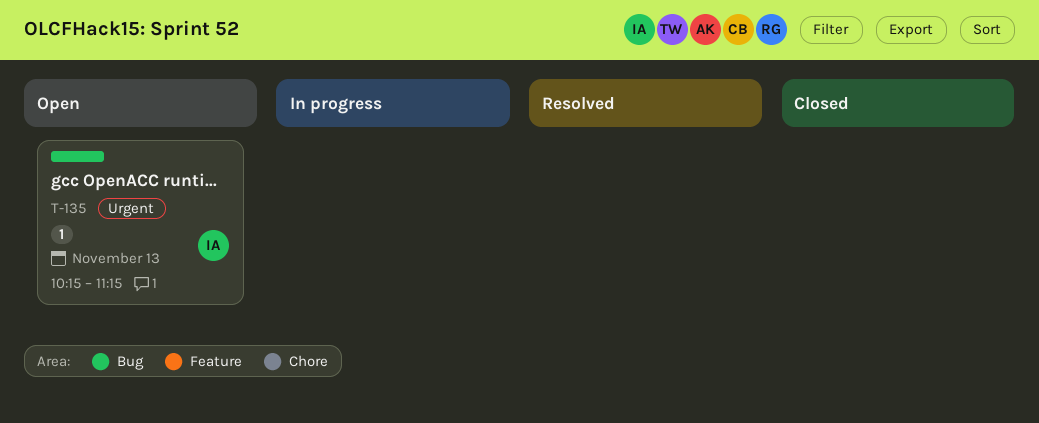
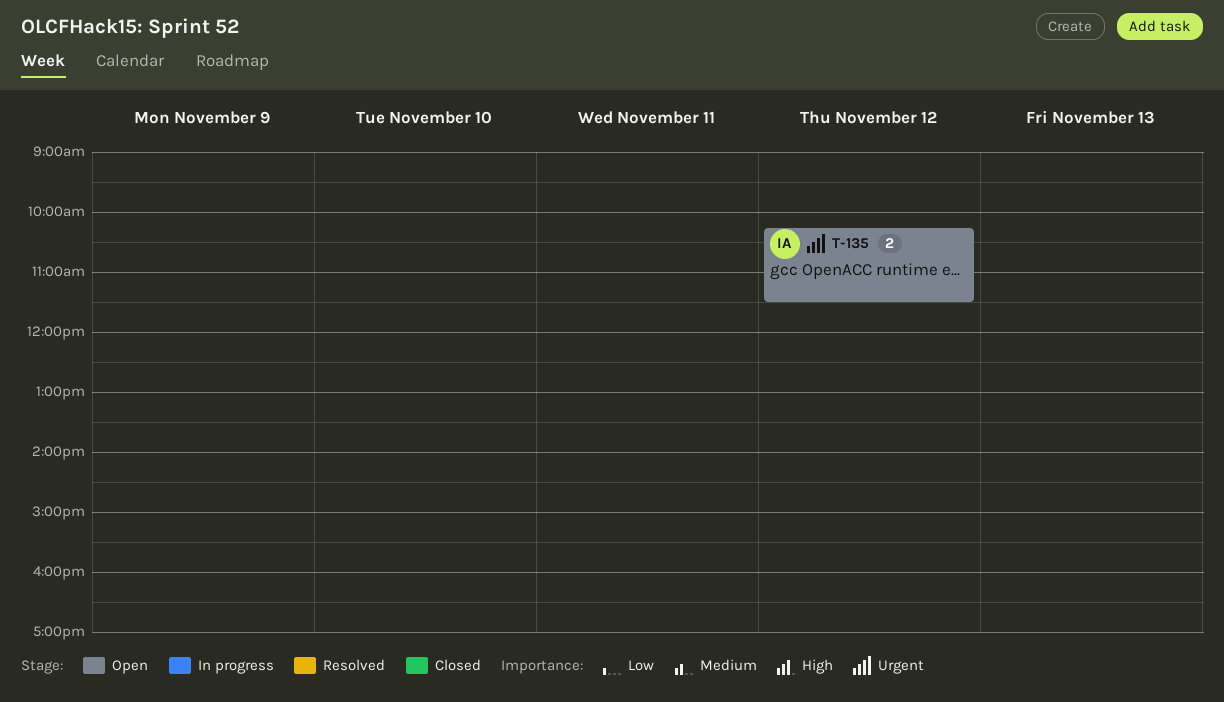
T-135, estimate: 1 -> 2
T-135, day: Nov 13 -> Nov 12
T-135, ends: 11:15 -> 11:30

